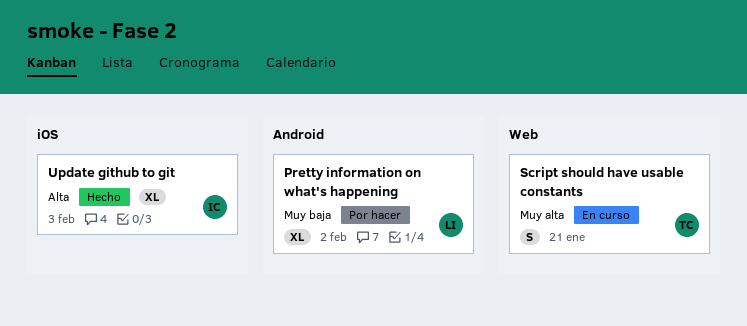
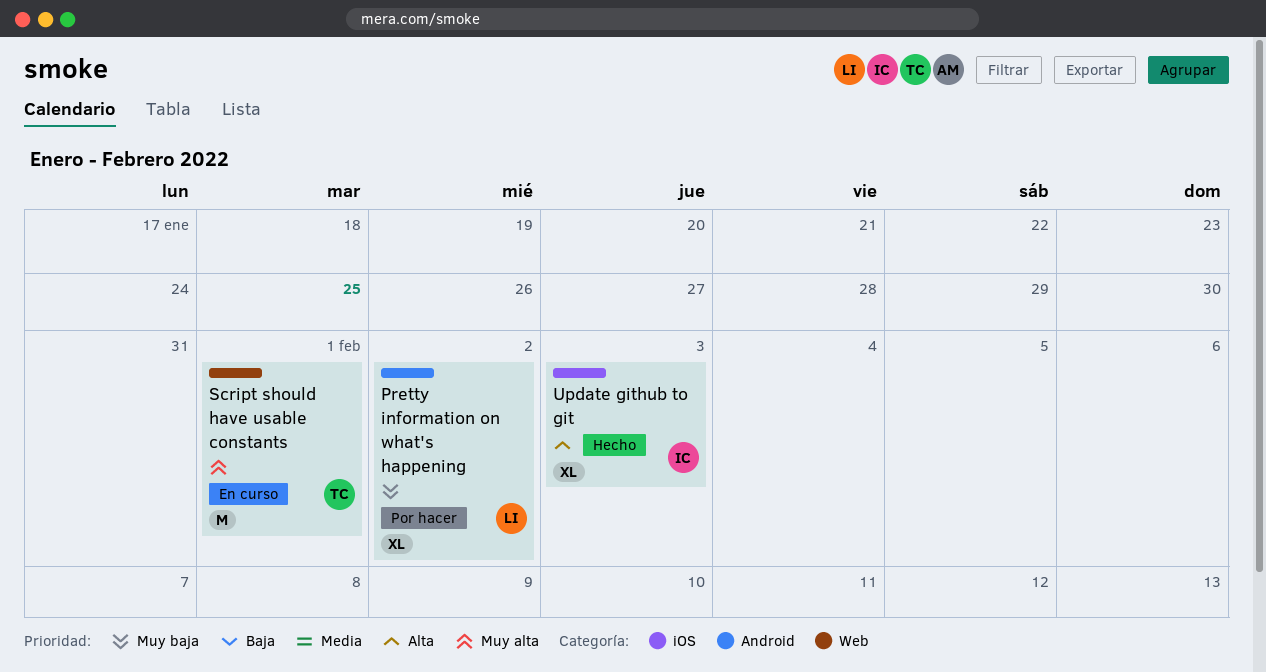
Script should have usable constants, estimate: S -> M
Script should have usable constants, due: Jan 21 -> Feb 1

